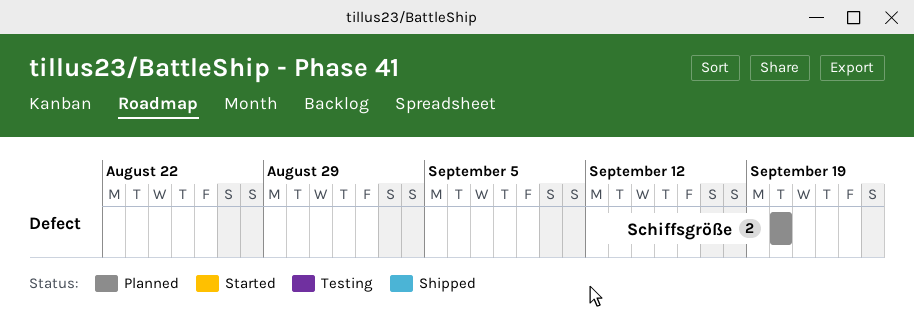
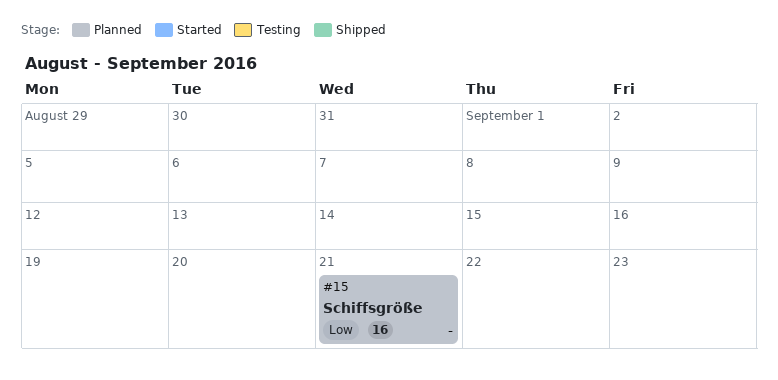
Schiffsgröße, estimate: 2 -> 16
Schiffsgröße, due: Sep 20 -> Sep 21

